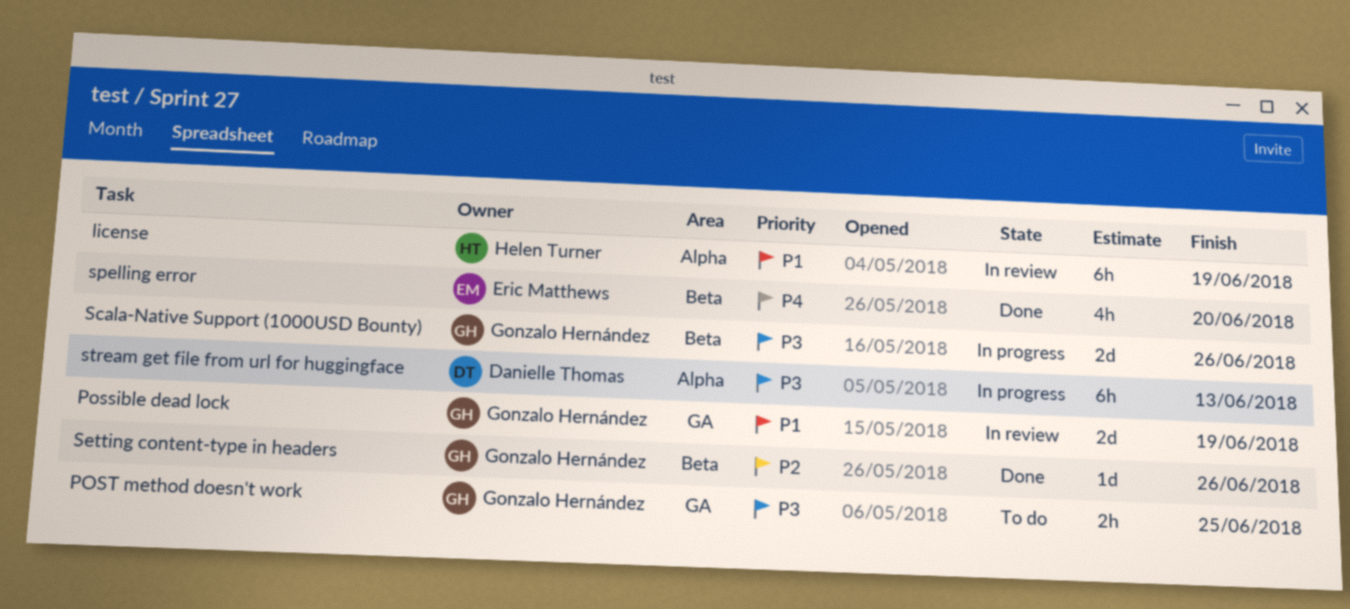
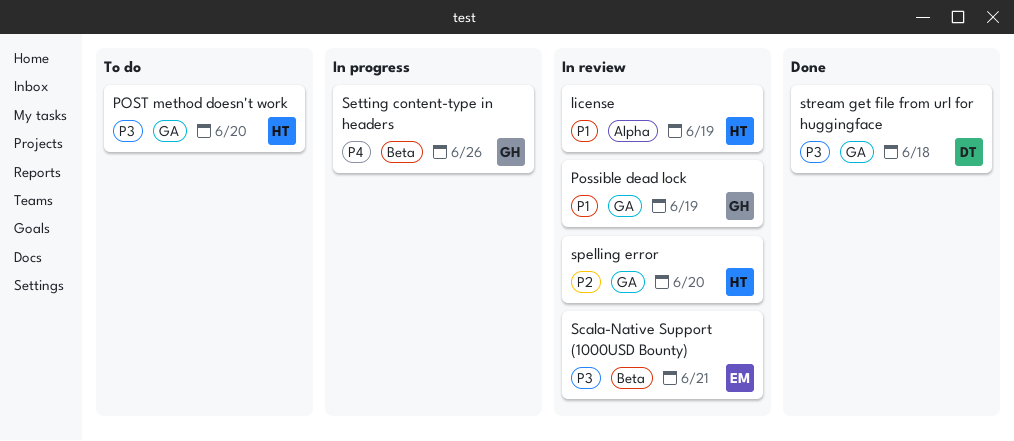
POST method doesn't work, owner: Gonzalo Hernández -> Helen Turner
POST method doesn't work, due: Jun 25 -> Jun 20
Scala-Native Support (1000USD Bounty), status: In progress -> In review
Scala-Native Support (1000USD Bounty), owner: Gonzalo Hernández -> Eric Matthews
Scala-Native Support (1000USD Bounty), due: Jun 26 -> Jun 21
Setting content-type in headers, status: Done -> In progress
Setting content-type in headers, priority: P2 -> P4
spelling error, status: Done -> In review
spelling error, owner: Eric Matthews -> Helen Turner
spelling error, priority: P4 -> P2
spelling error, label: Beta -> GA
stream get file from url for huggingface, status: In progress -> Done
stream get file from url for huggingface, label: Alpha -> GA
stream get file from url for huggingface, due: Jun 13 -> Jun 18

